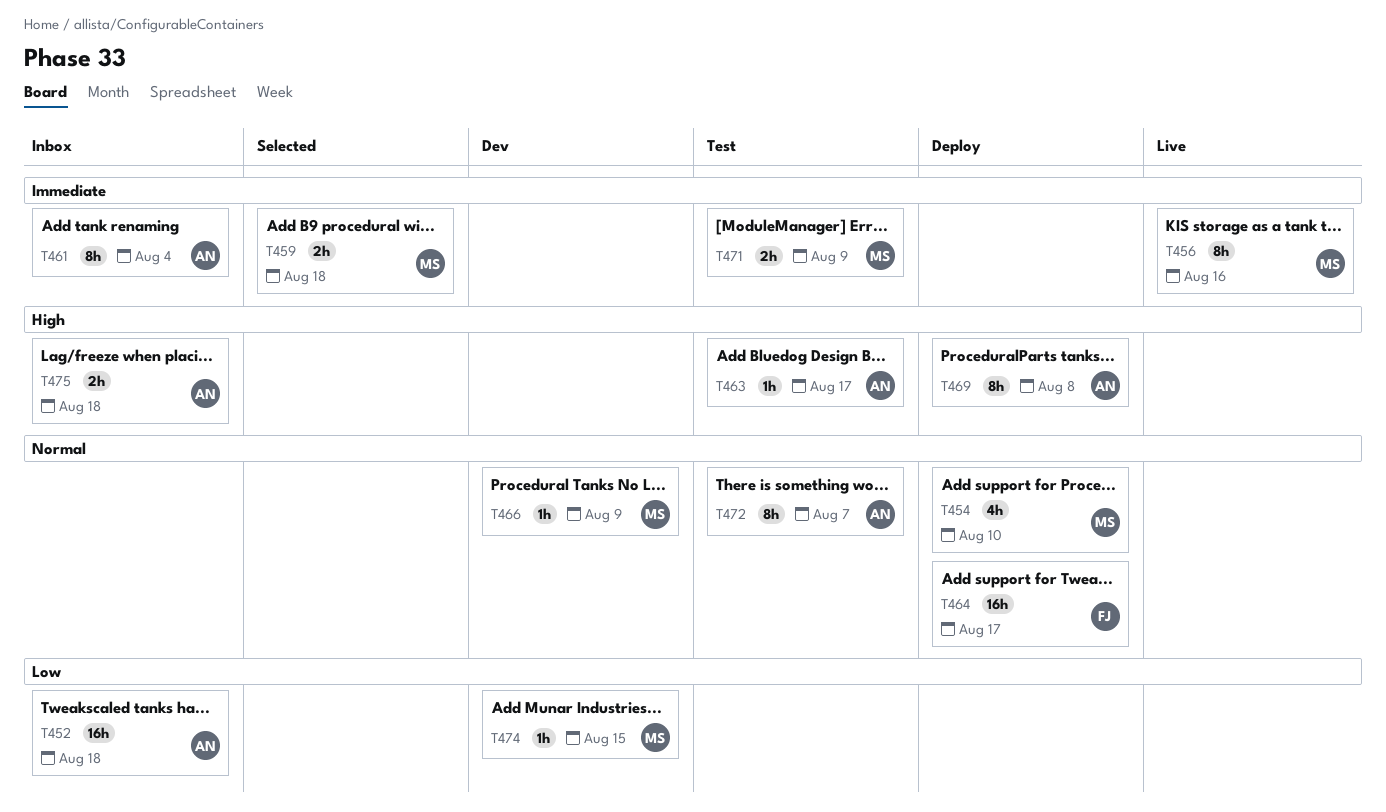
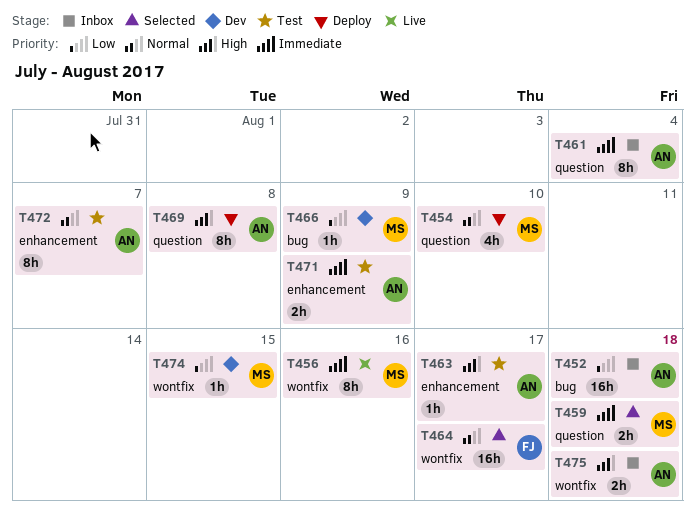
T464, status: Deploy -> Selected
T466, priority: Normal -> Low
T471, owner: MS -> AN

